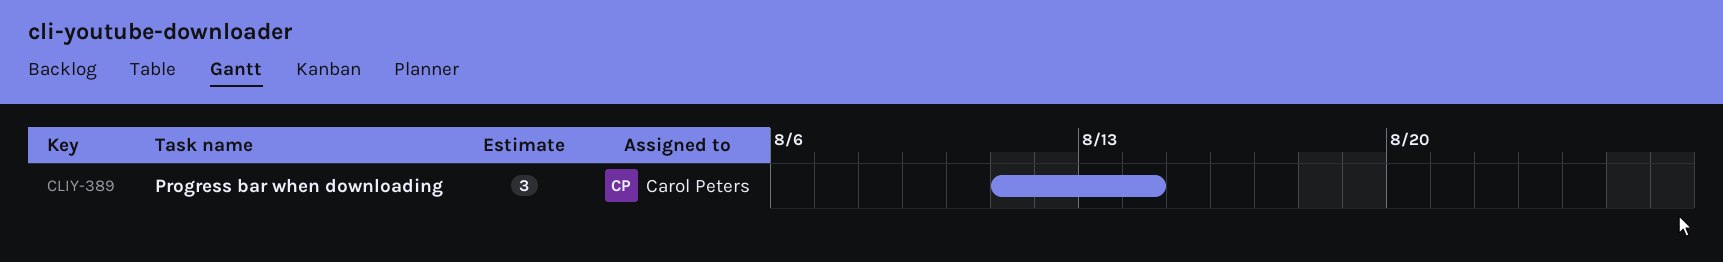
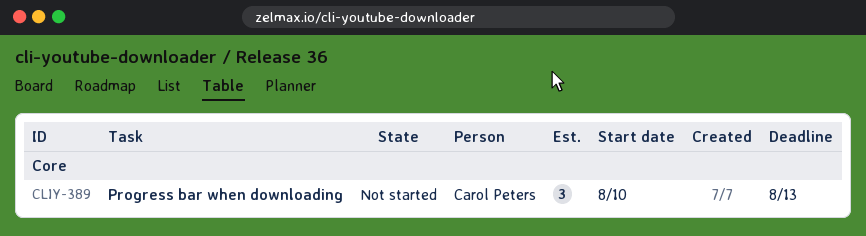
CLIY-389, start: Aug 11 -> Aug 10
CLIY-389, due: Aug 14 -> Aug 13

